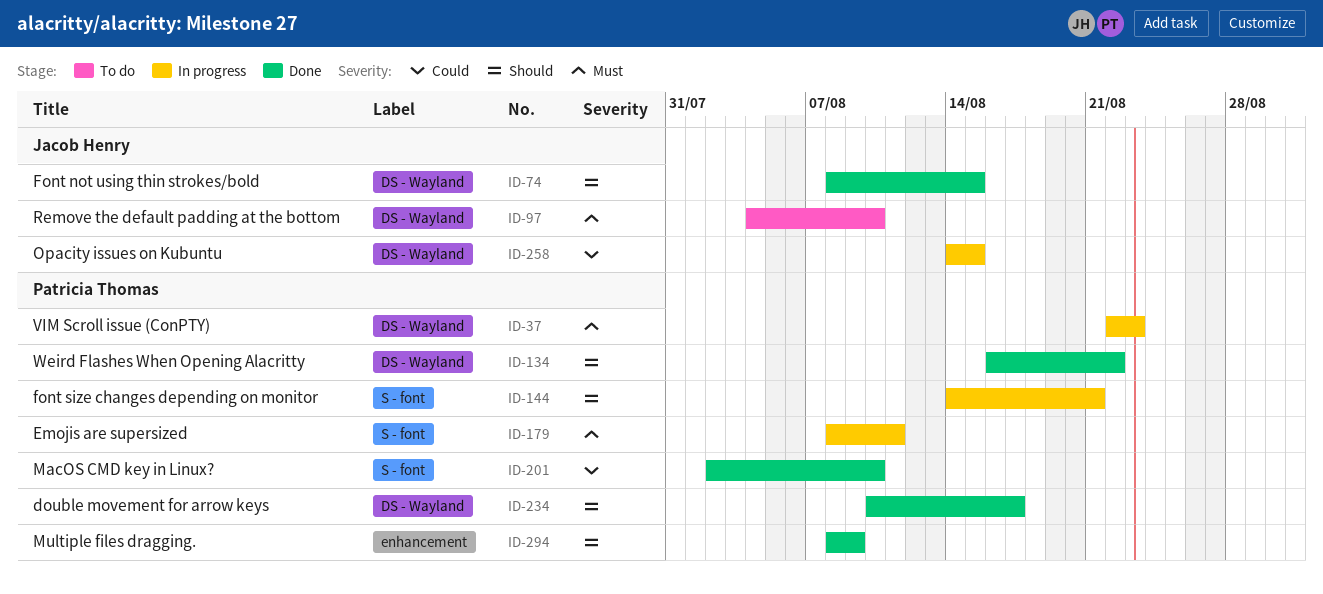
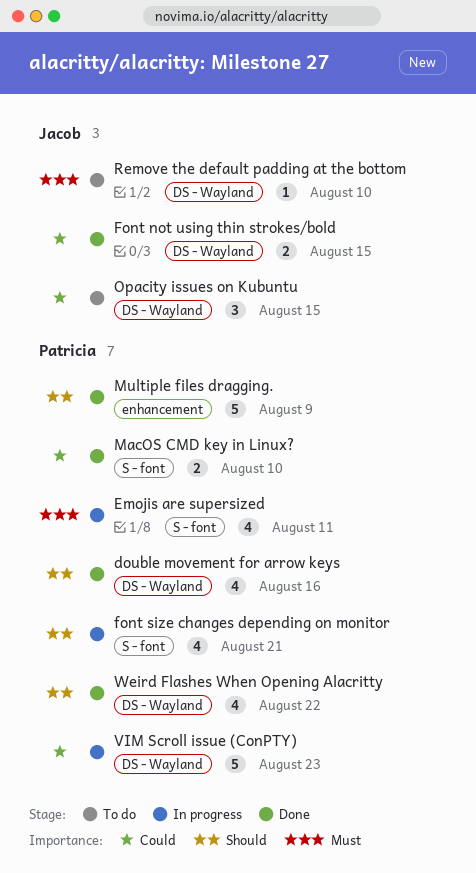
double movement for arrow keys, due: Aug 17 -> Aug 16
Font not using thin strokes/bold, priority: Should -> Could
Opacity issues on Kubuntu, status: In progress -> To do
VIM Scroll issue (ConPTY), priority: Must -> Could

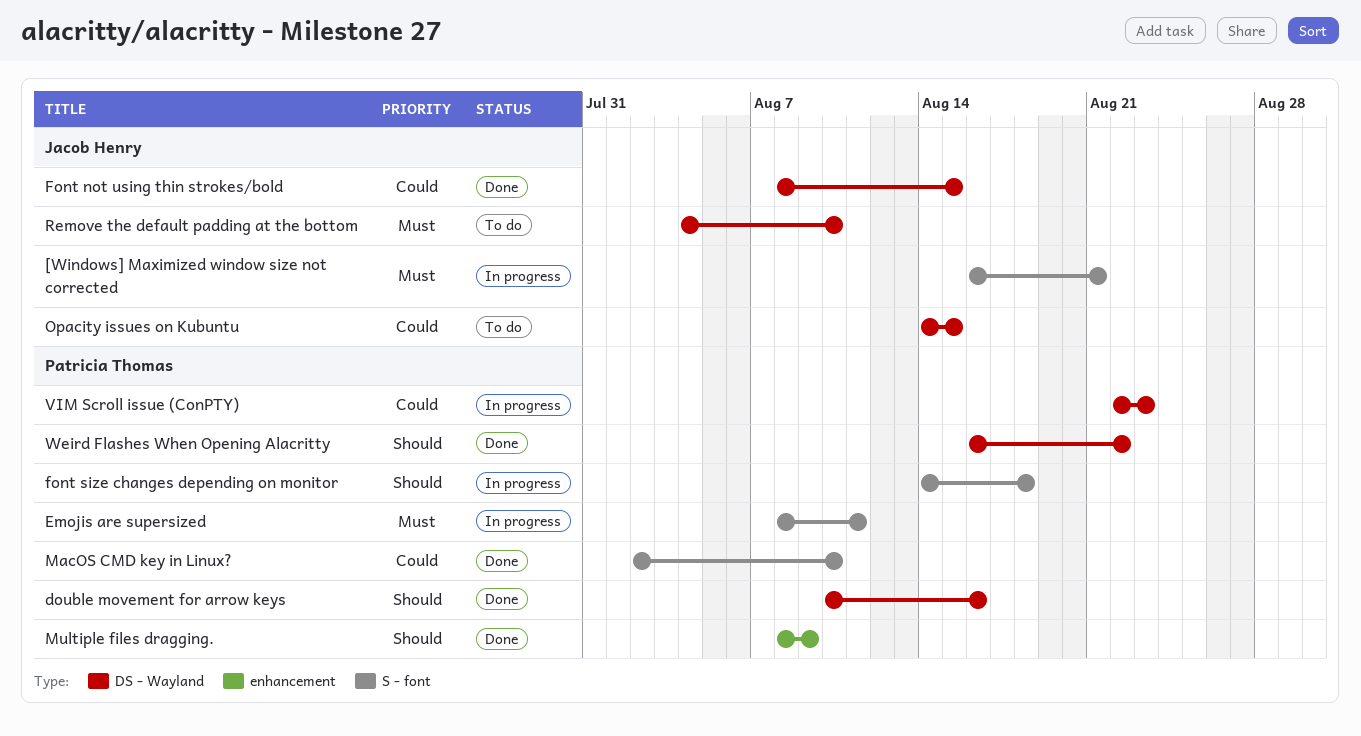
[Windows] Maximized window size not corrected: none -> present
font size changes depending on monitor, due: Aug 21 -> Aug 18

